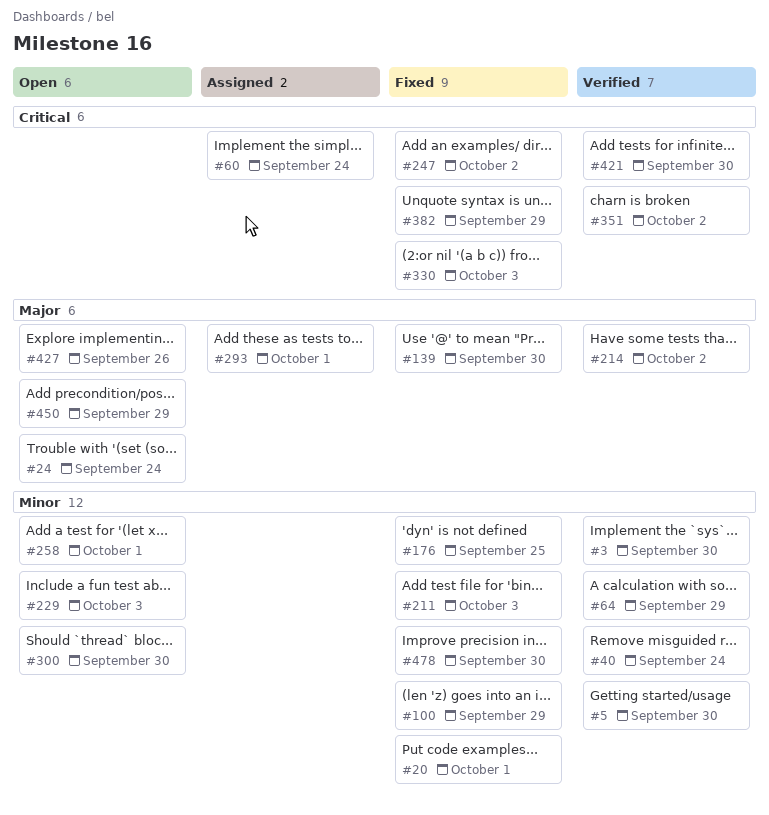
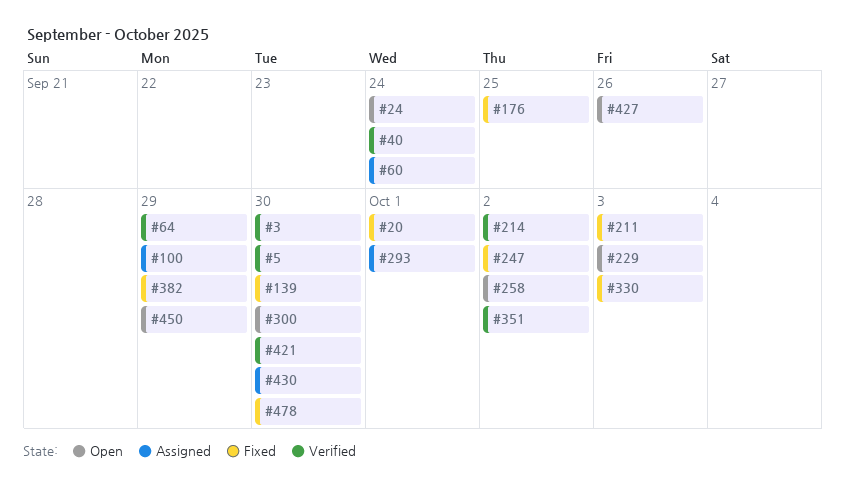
#100, status: Fixed -> Assigned
#258, due: Oct 1 -> Oct 2
#430: none -> present

